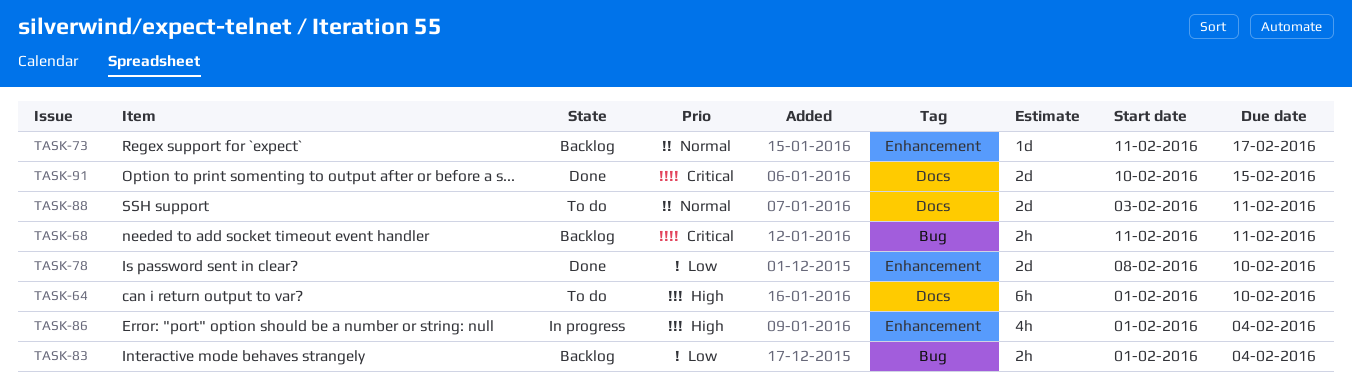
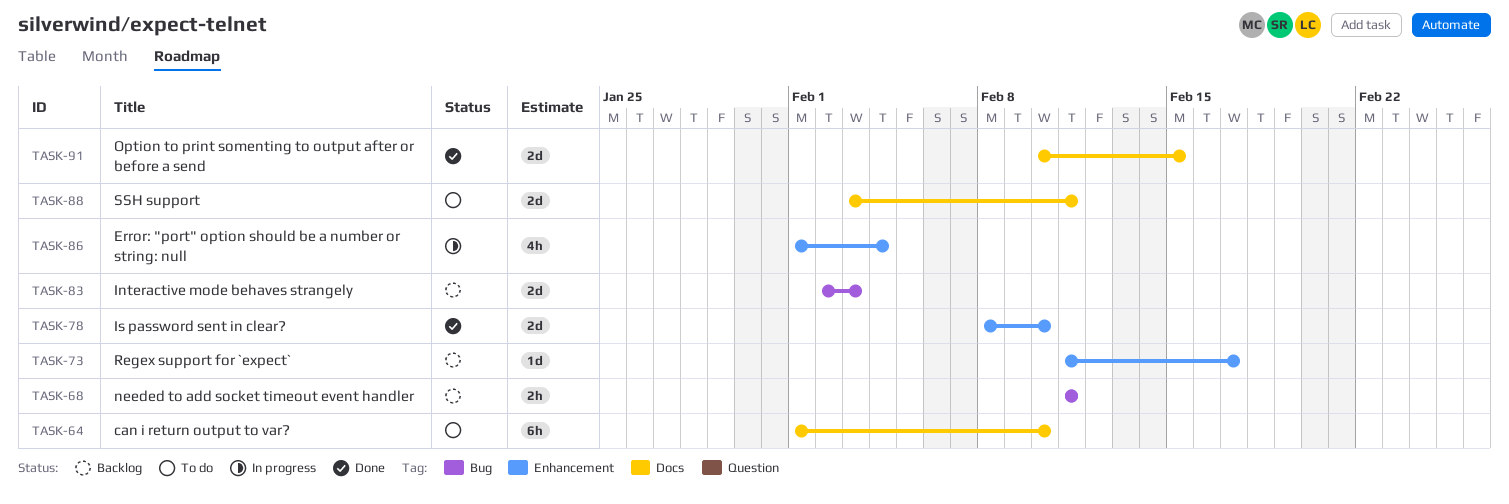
TASK-83, estimate: 2h -> 2d
TASK-83, start: Feb 1 -> Feb 2
TASK-83, due: Feb 4 -> Feb 3

